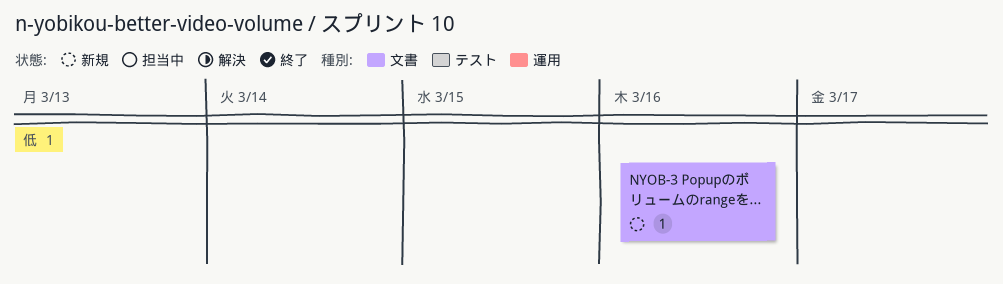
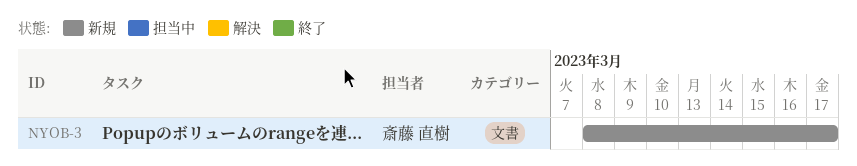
NYOB-3, due: Mar 16 -> Mar 17

